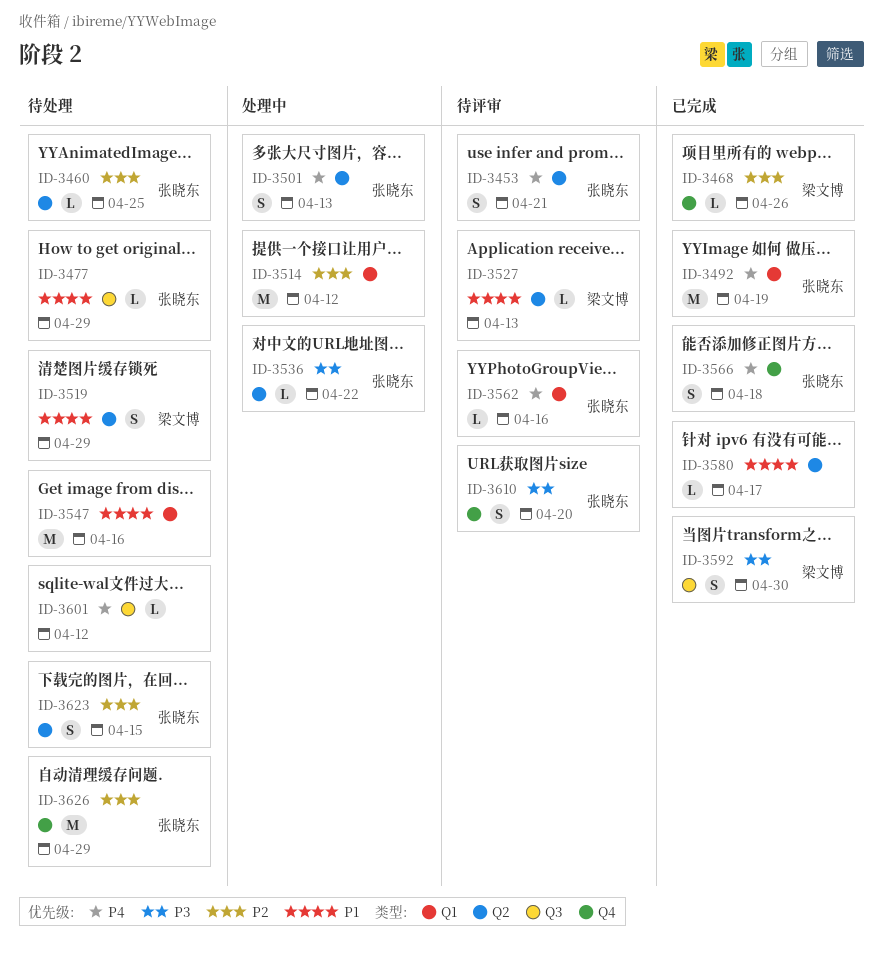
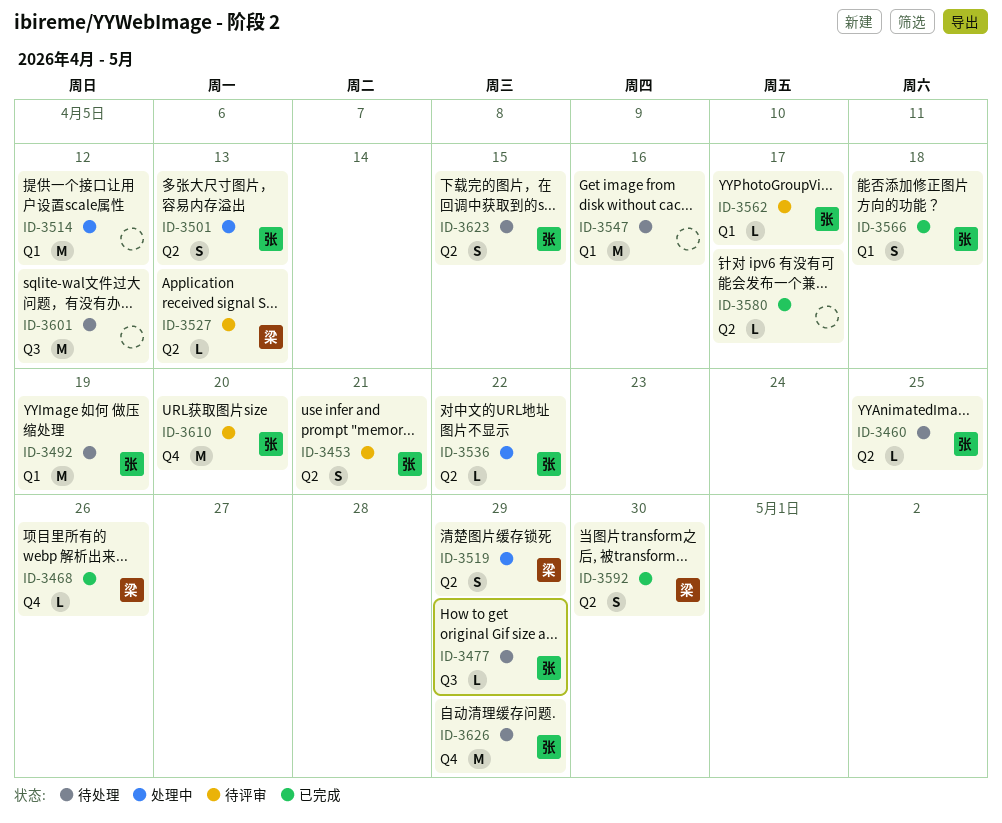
ID-3492, status: 已完成 -> 待处理
ID-3519, status: 待处理 -> 处理中
ID-3562, due: Apr 16 -> Apr 17
ID-3566, label: Q4 -> Q1
ID-3592, label: Q3 -> Q2
ID-3601, estimate: L -> M
ID-3610, estimate: S -> M

